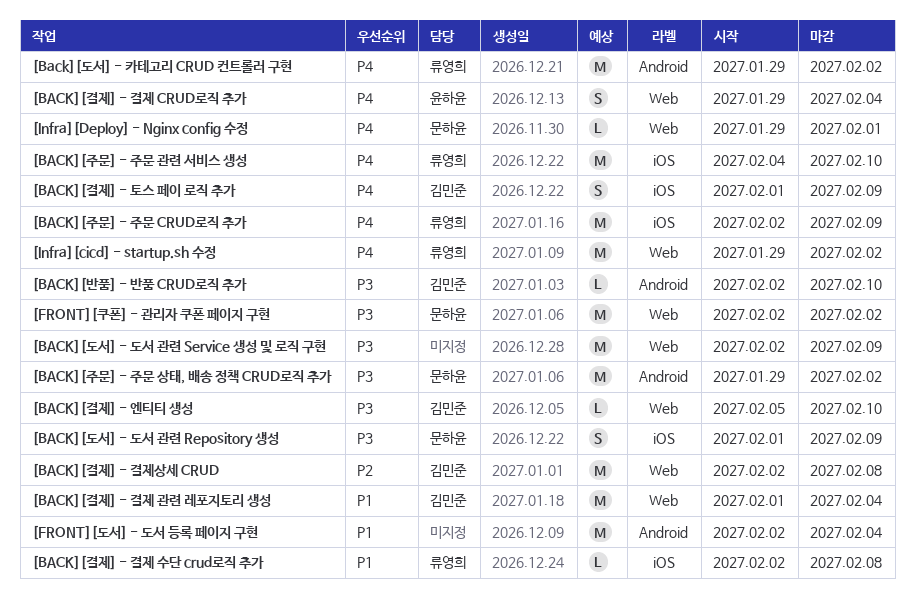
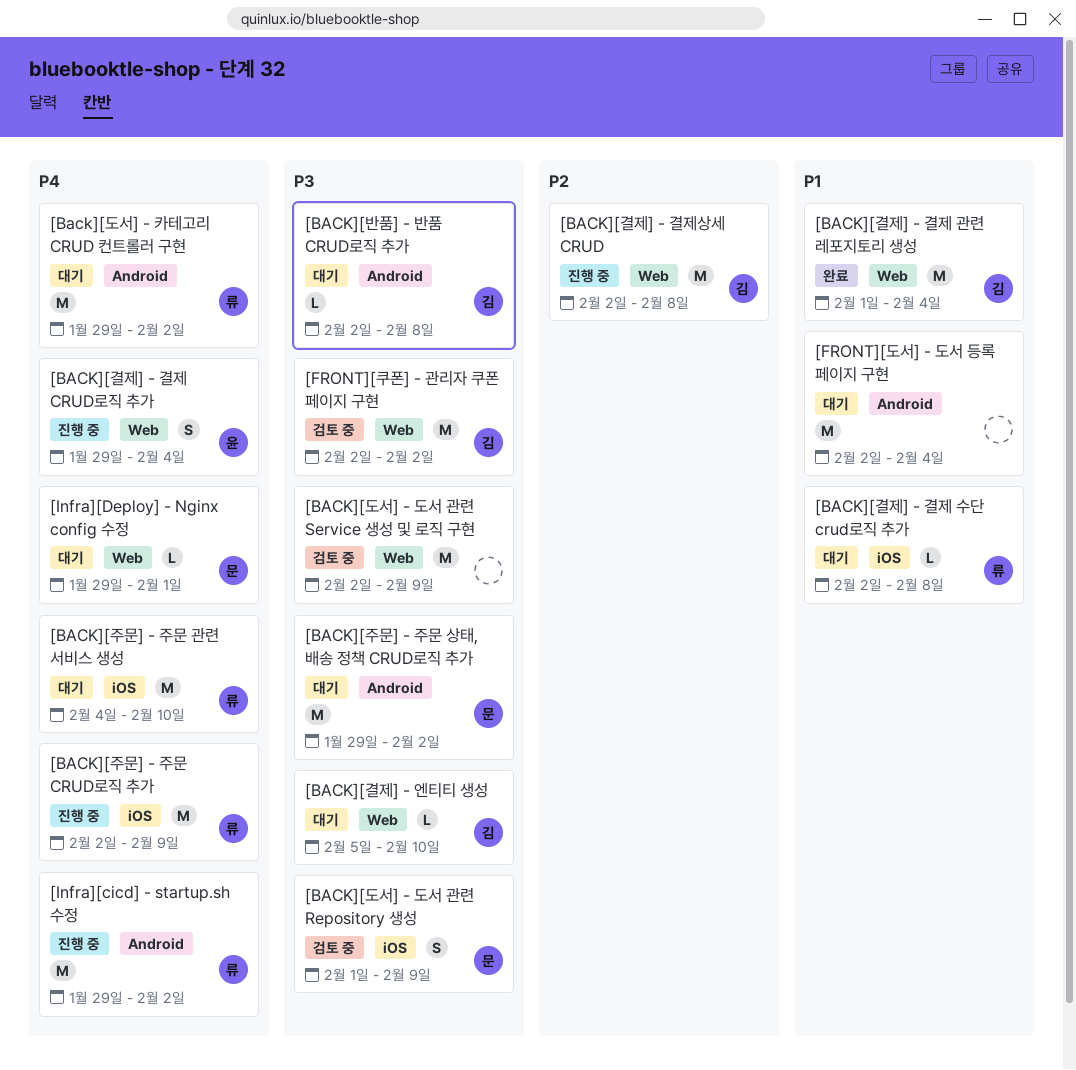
[BACK][결제] - 토스 페이 로직 추가: present -> none
[BACK][반품] - 반품 CRUD로직 추가, due: Feb 10 -> Feb 8
[FRONT][쿠폰] - 관리자 쿠폰 페이지 구현, owner: 문하윤 -> 김민준
[Infra][cicd] - startup.sh 수정, label: Web -> Android

